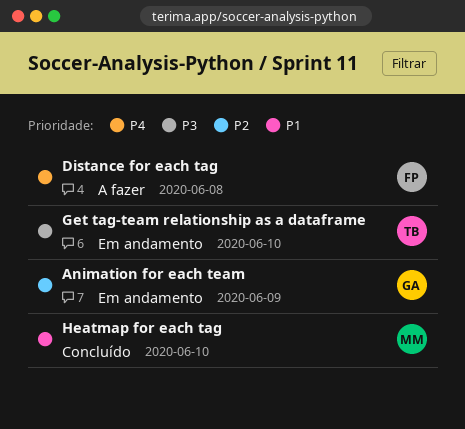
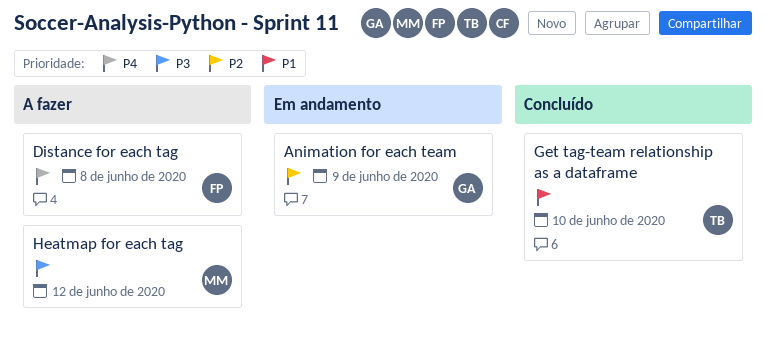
Get tag-team relationship as a dataframe, status: Em andamento -> Concluído
Get tag-team relationship as a dataframe, priority: P3 -> P1
Heatmap for each tag, status: Concluído -> A fazer
Heatmap for each tag, priority: P1 -> P3
Heatmap for each tag, due: Jun 10 -> Jun 12

